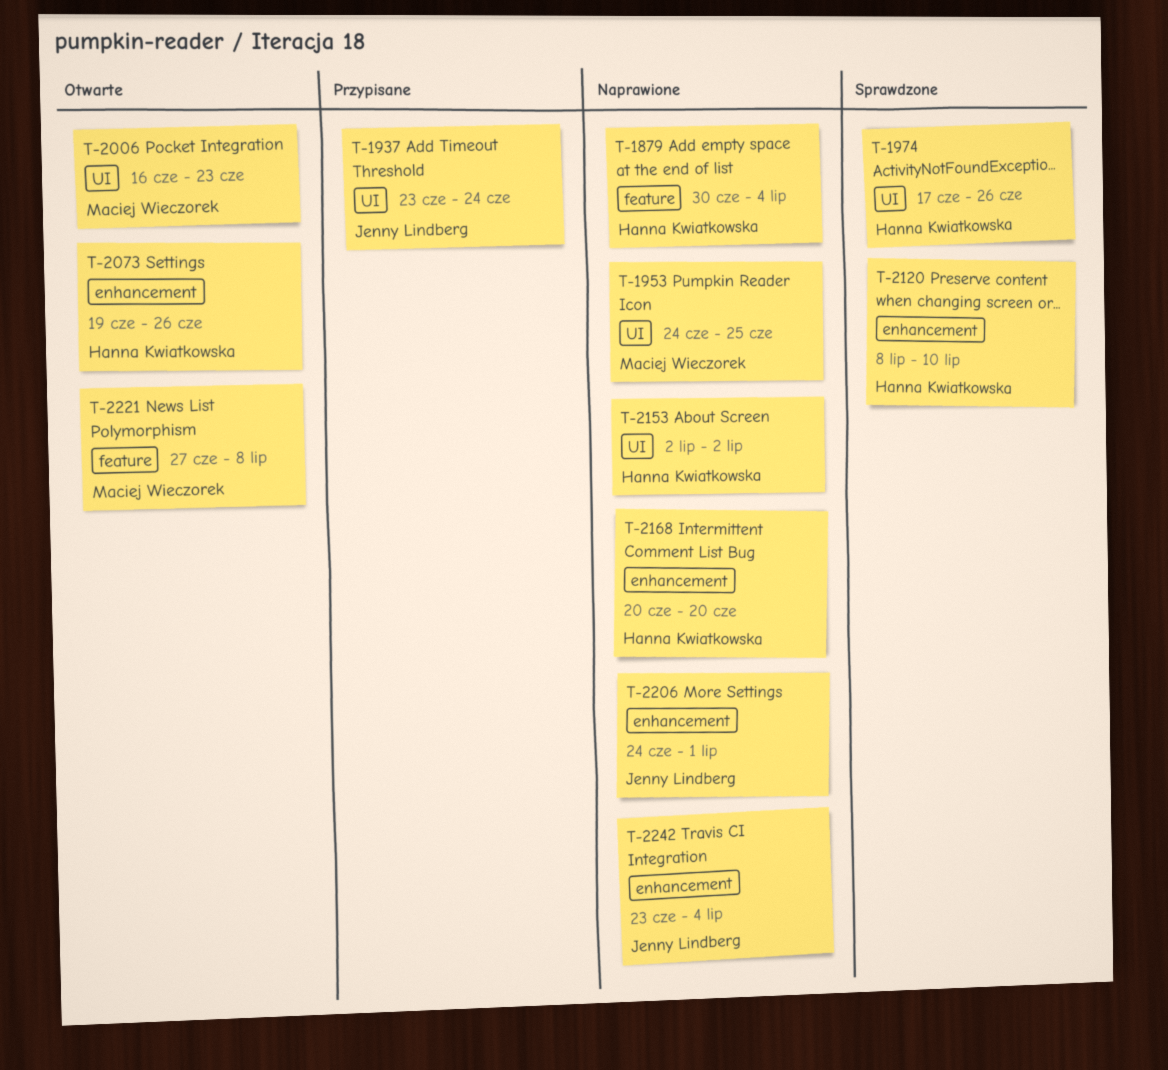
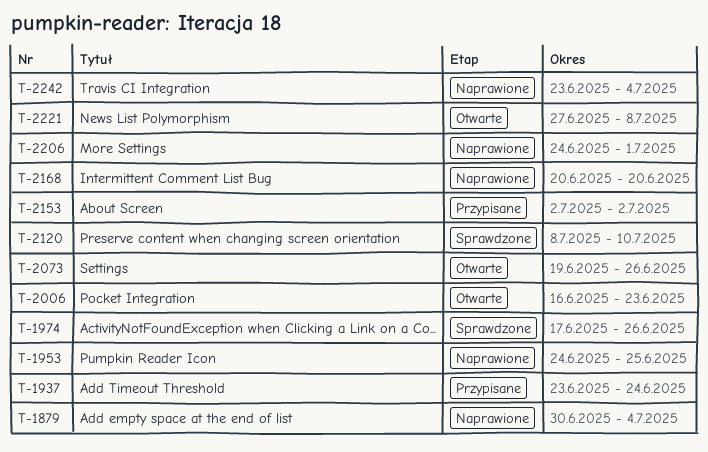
T-2153, status: Naprawione -> Przypisane

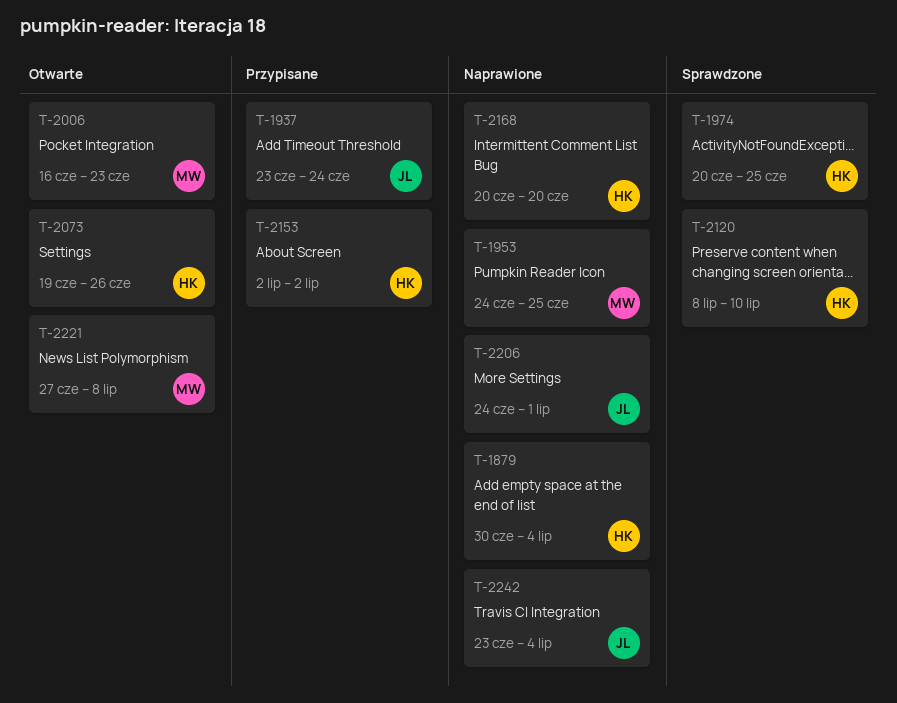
T-1974, start: Jun 17 -> Jun 20
T-1974, due: Jun 26 -> Jun 25

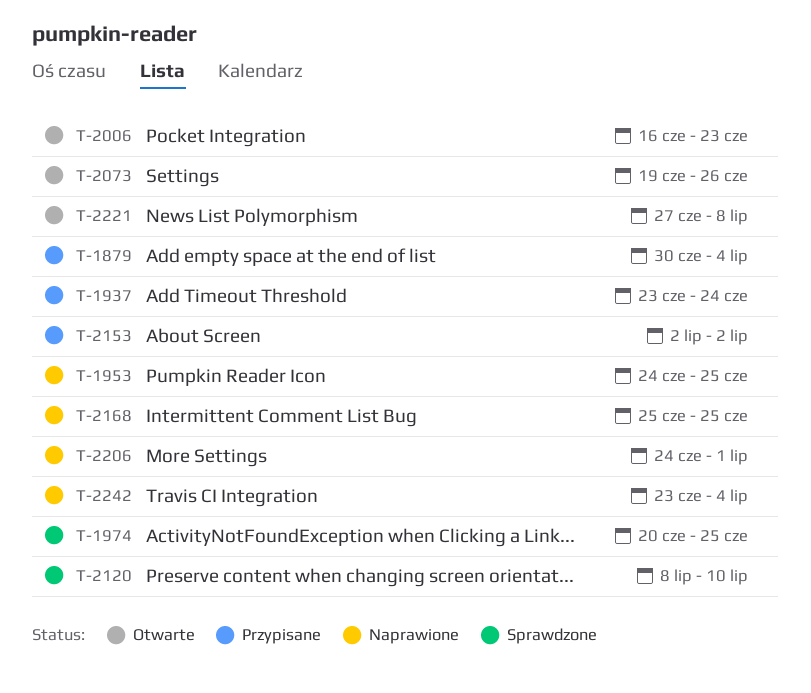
T-1879, status: Naprawione -> Przypisane
T-2168, start: Jun 20 -> Jun 25
T-2168, due: Jun 20 -> Jun 25

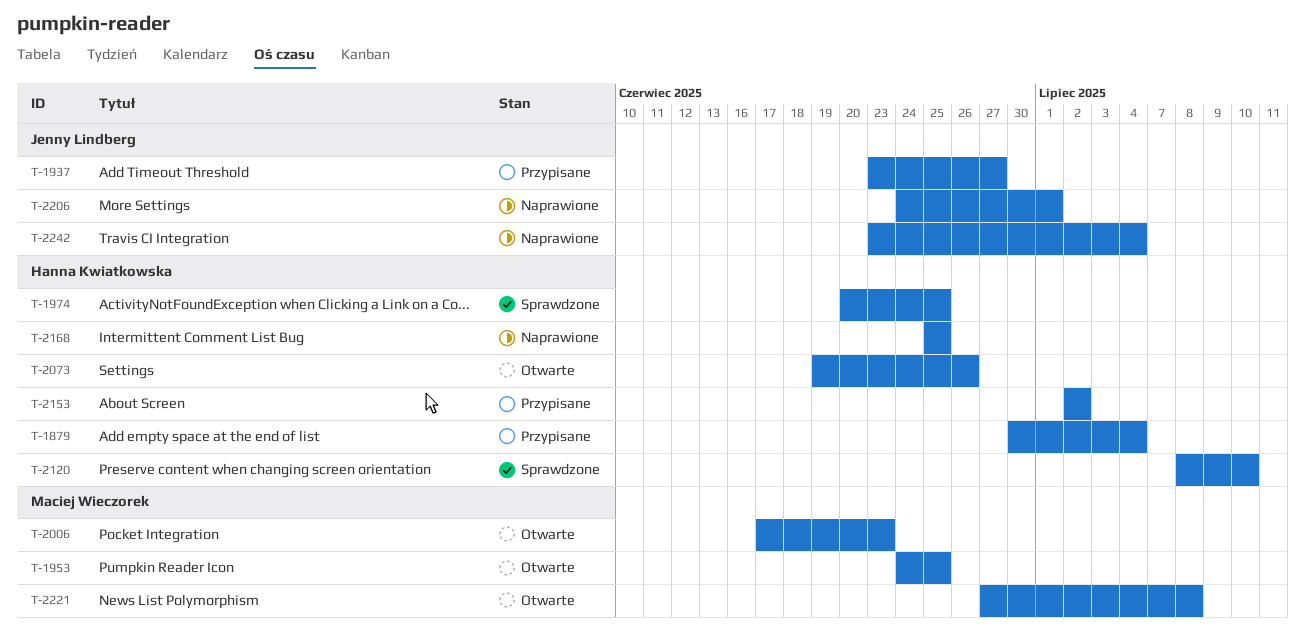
T-1937, due: Jun 24 -> Jun 27
T-1953, status: Naprawione -> Otwarte
T-2006, start: Jun 16 -> Jun 17

